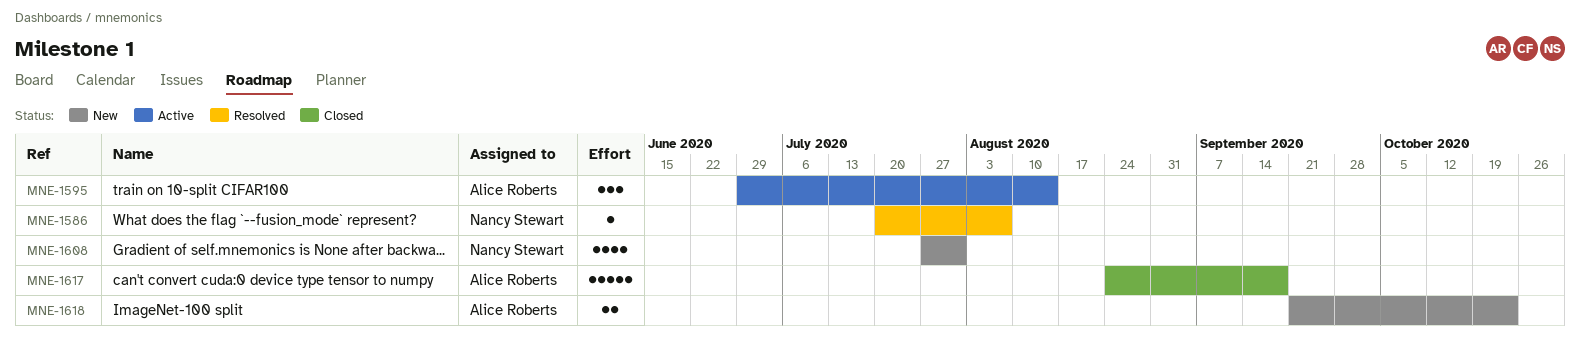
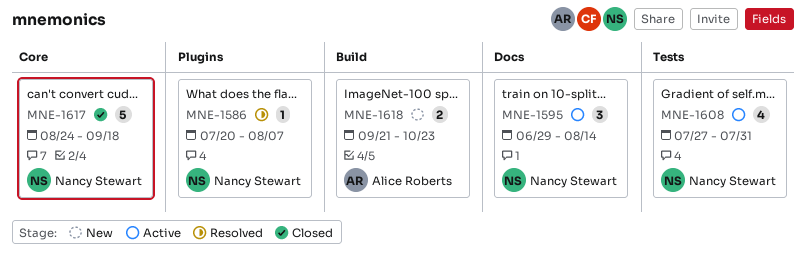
MNE-1595, owner: Alice Roberts -> Nancy Stewart
MNE-1608, status: New -> Active
MNE-1617, owner: Alice Roberts -> Nancy Stewart

